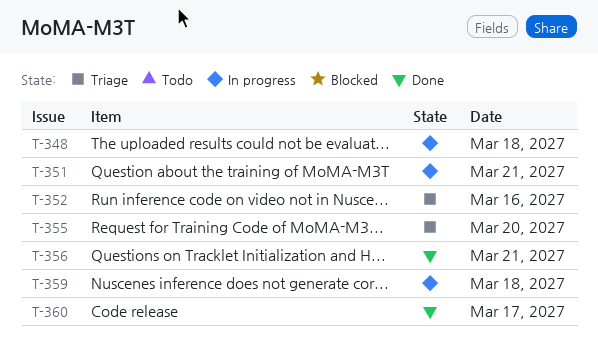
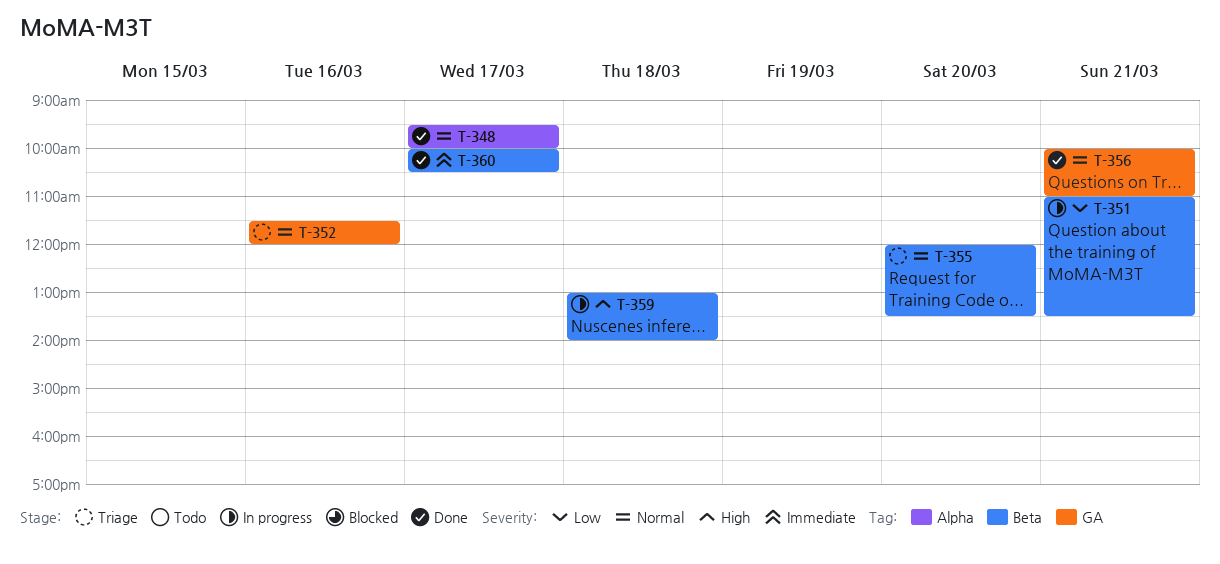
T-348, status: In progress -> Done
T-348, day: Mar 18 -> Mar 17

